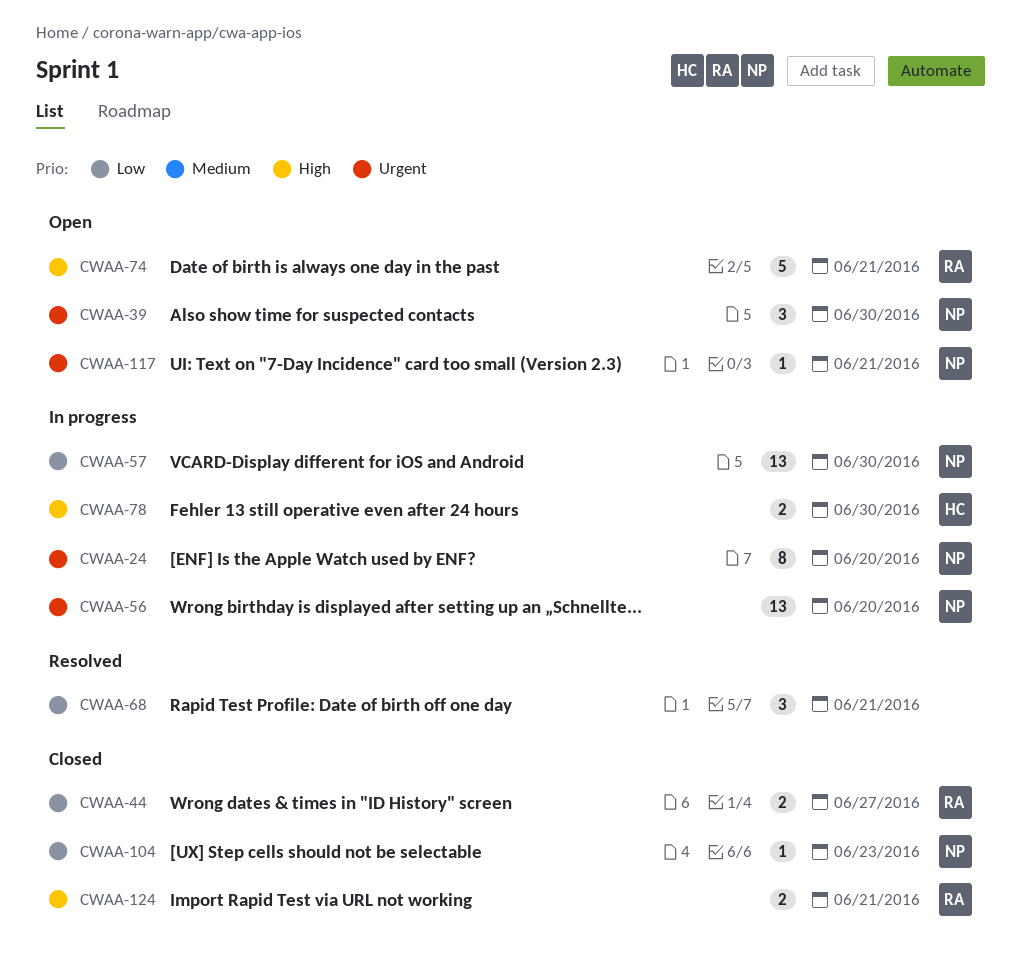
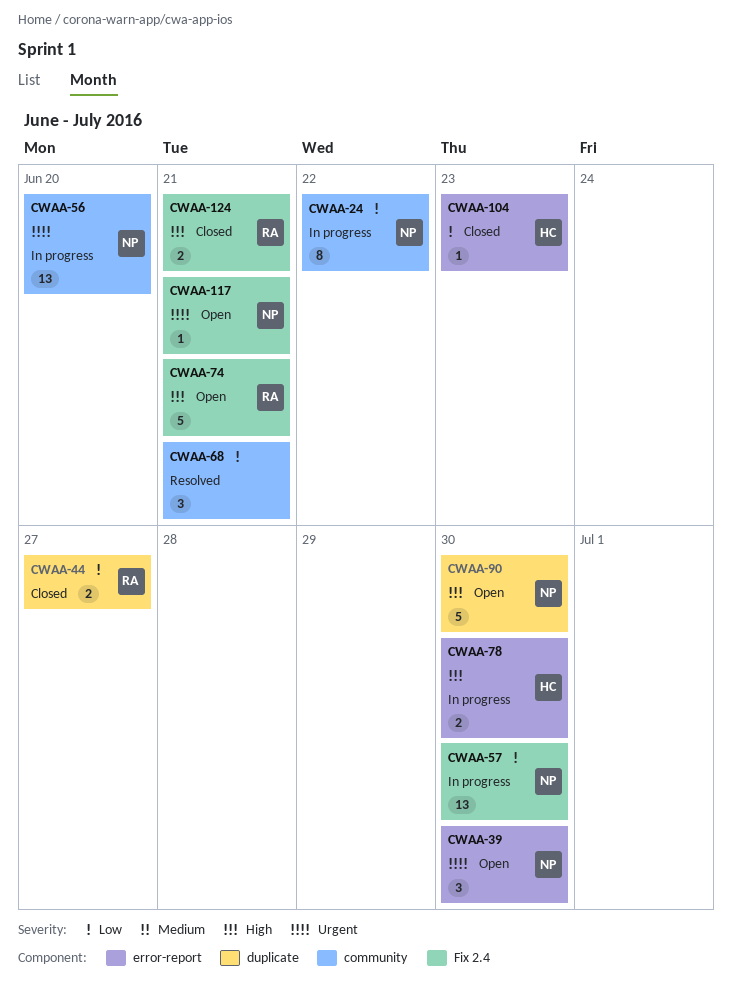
CWAA-24, priority: Urgent -> Low
CWAA-24, due: Jun 20 -> Jun 22
CWAA-90: none -> present
CWAA-104, owner: NP -> HC

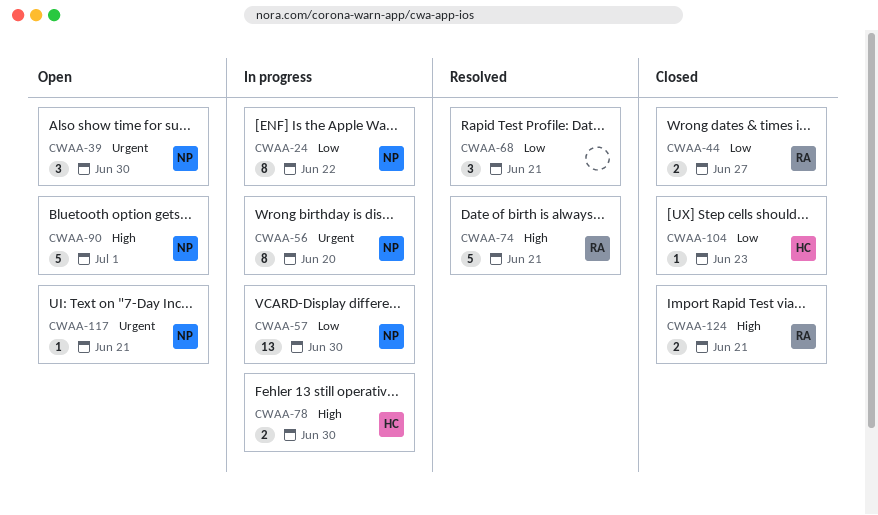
CWAA-56, estimate: 13 -> 8
CWAA-74, status: Open -> Resolved
CWAA-90, due: Jun 30 -> Jul 1

